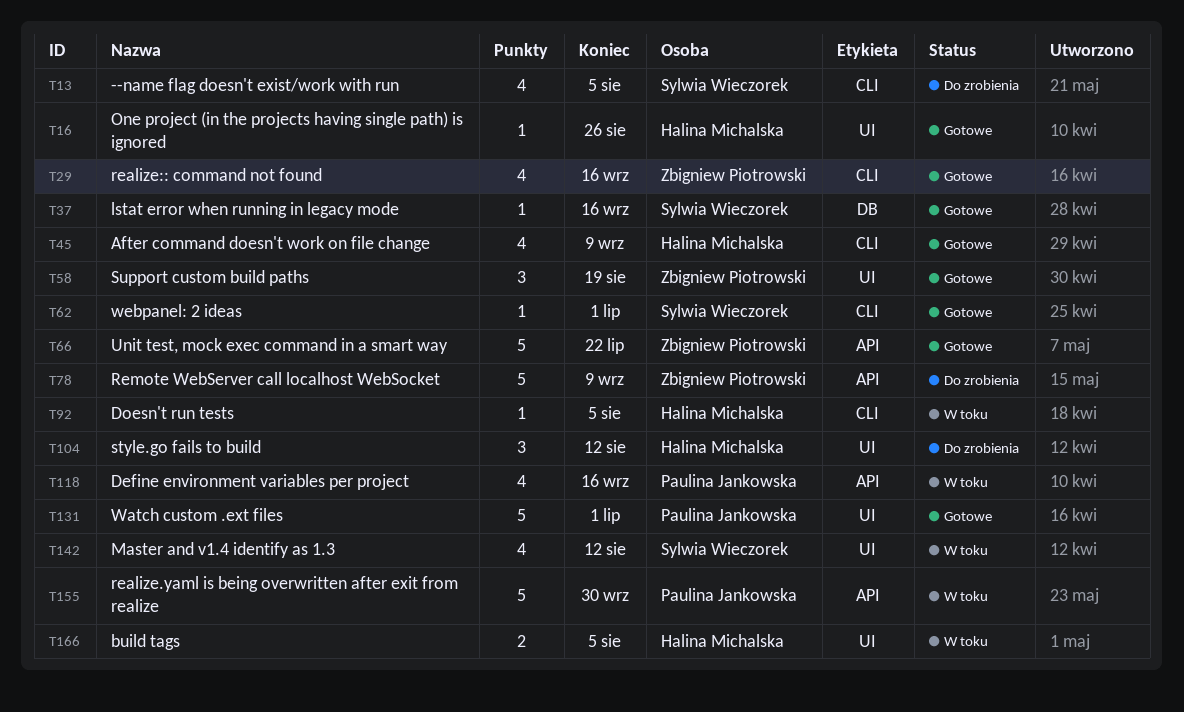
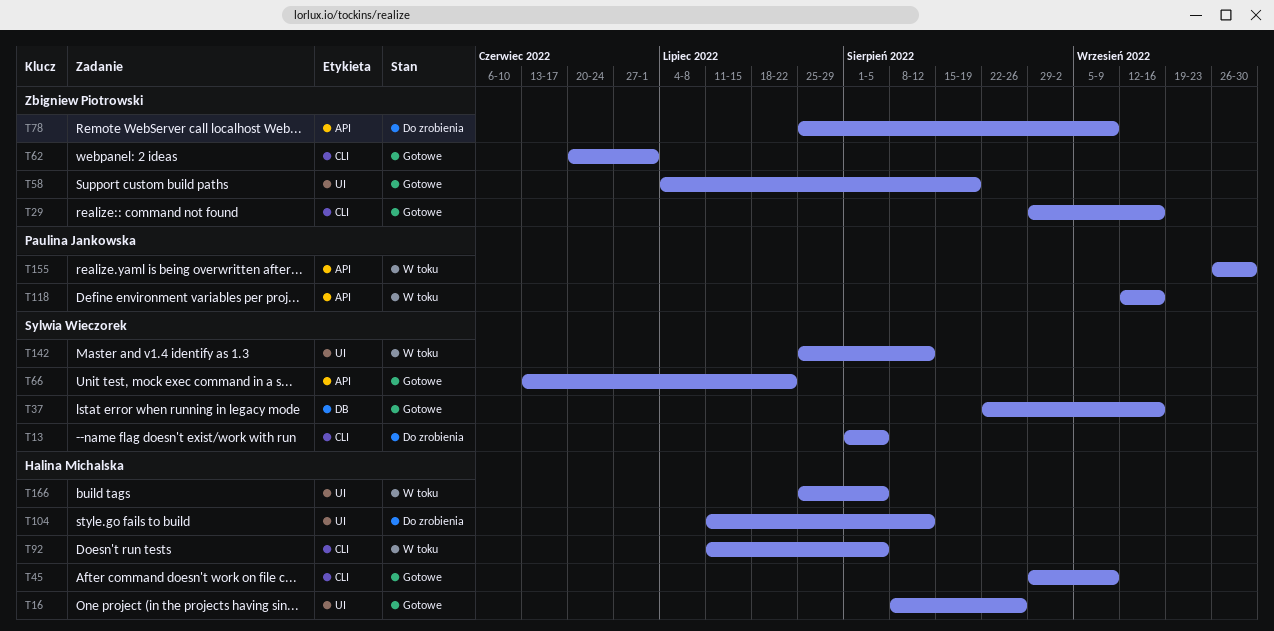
T62, owner: Sylwia Wieczorek -> Zbigniew Piotrowski
T66, owner: Zbigniew Piotrowski -> Sylwia Wieczorek
T131: present -> none

